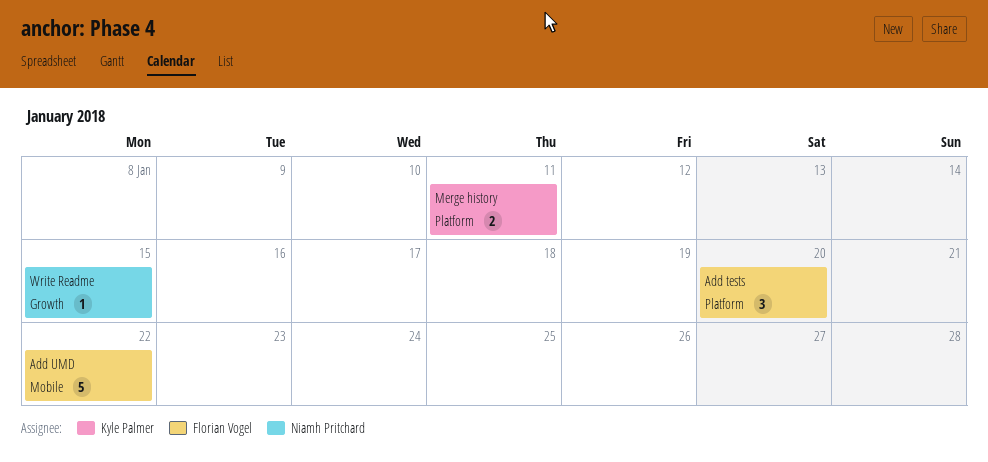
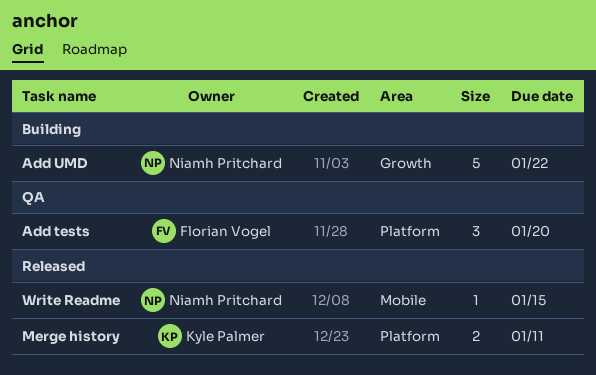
Add UMD, owner: Florian Vogel -> Niamh Pritchard
Add UMD, label: Mobile -> Growth
Write Readme, label: Growth -> Mobile

